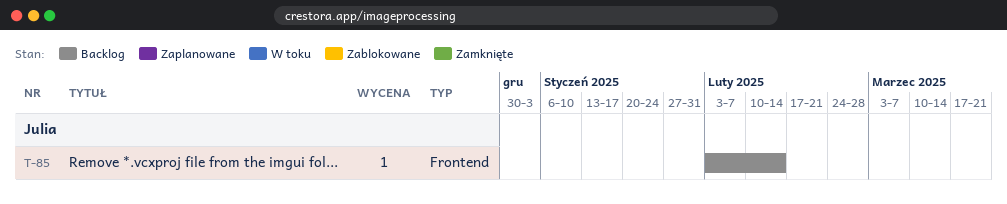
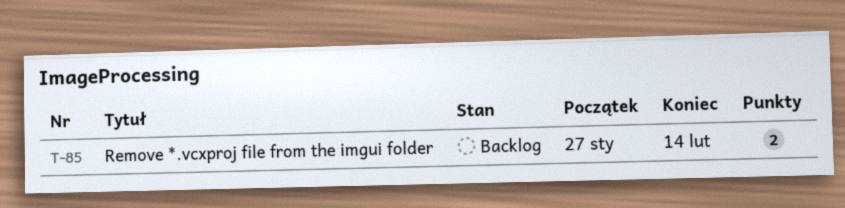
T-85, estimate: 1 -> 2
T-85, start: Feb 3 -> Jan 27

